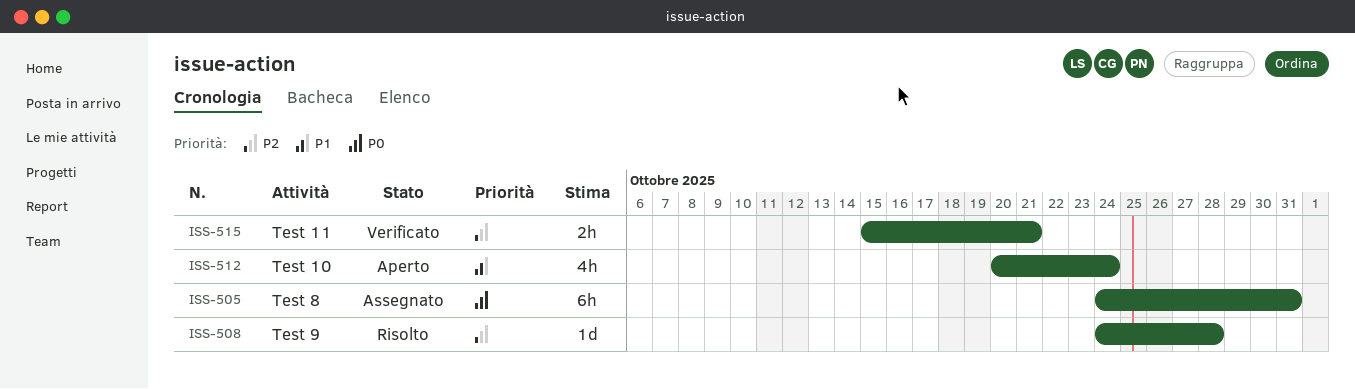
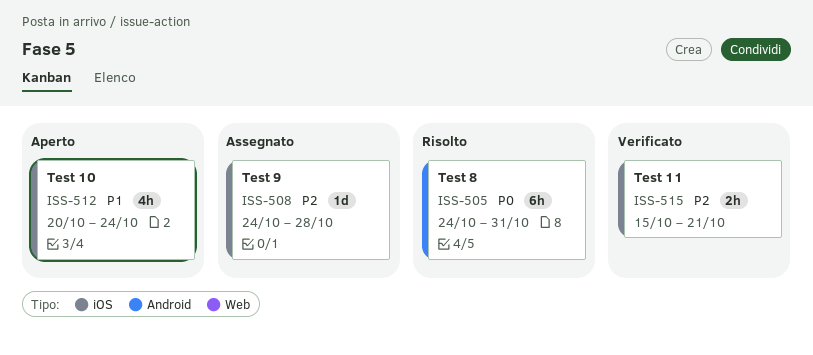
ISS-505, status: Assegnato -> Risolto
ISS-508, status: Risolto -> Assegnato

